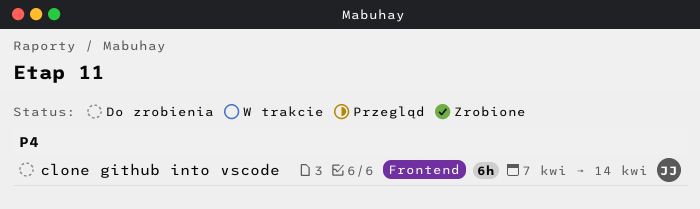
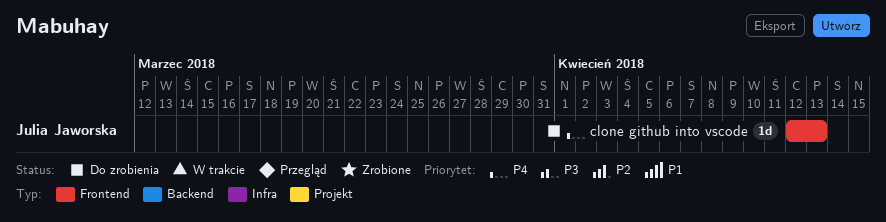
clone github into vscode, estimate: 6h -> 1d
clone github into vscode, start: Apr 7 -> Apr 12
clone github into vscode, due: Apr 14 -> Apr 13

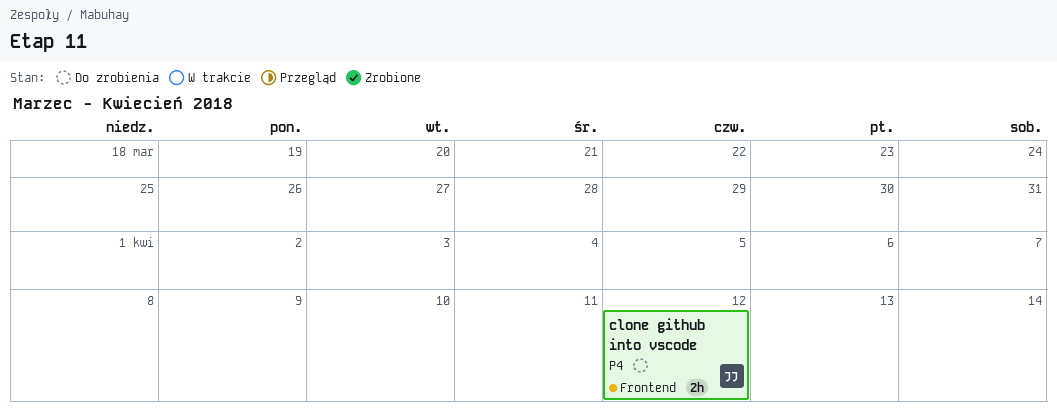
clone github into vscode, estimate: 1d -> 2h
clone github into vscode, due: Apr 13 -> Apr 12

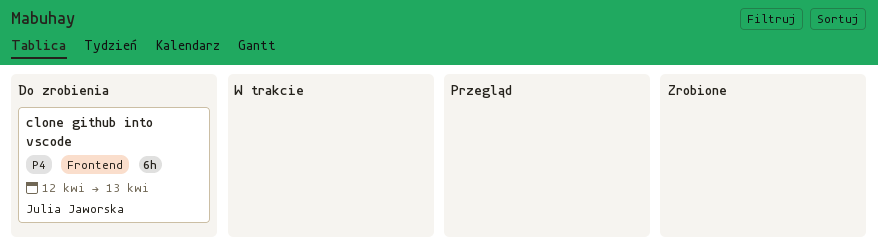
clone github into vscode, estimate: 2h -> 6h
clone github into vscode, due: Apr 12 -> Apr 13

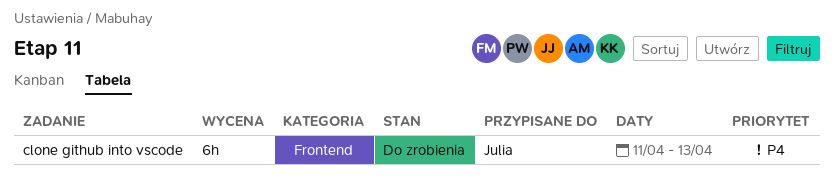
clone github into vscode, start: Apr 12 -> Apr 11

